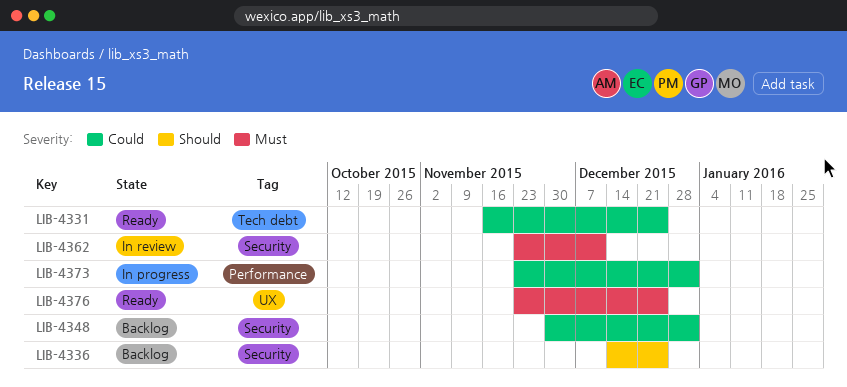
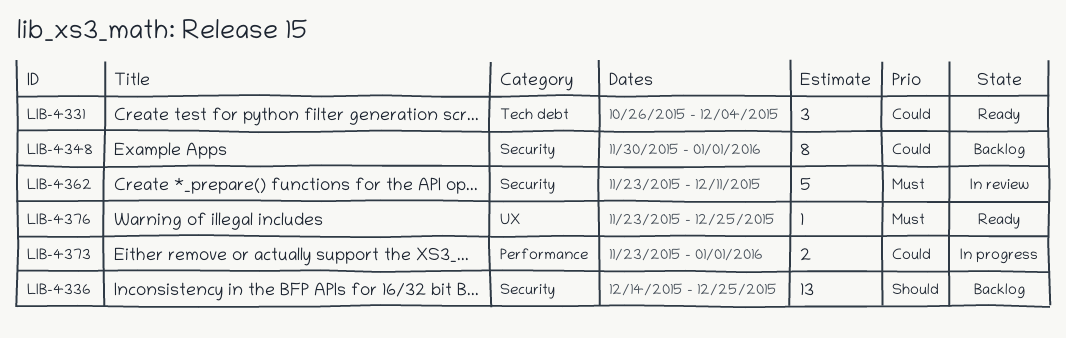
LIB-4331, start: Nov 16 -> Oct 26
LIB-4331, due: Dec 25 -> Dec 4

